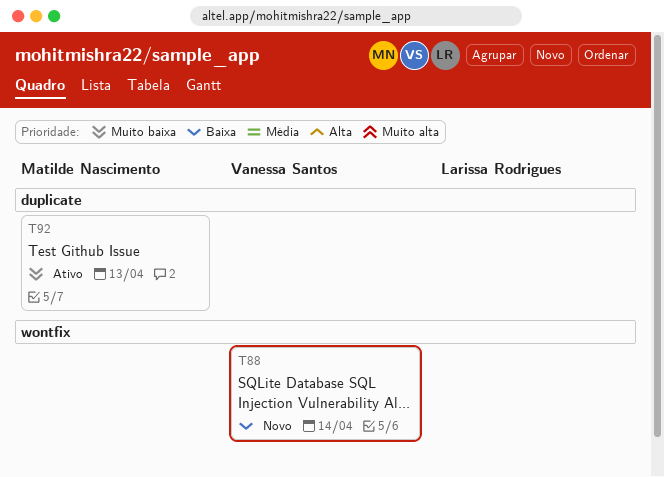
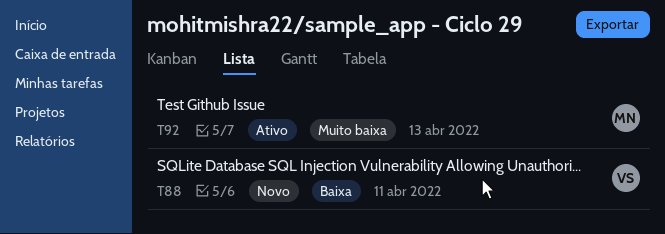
T88, due: Apr 14 -> Apr 11

